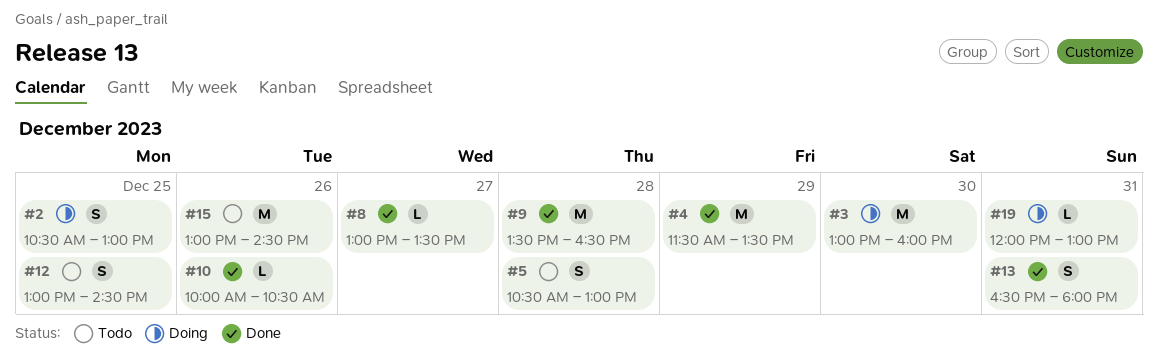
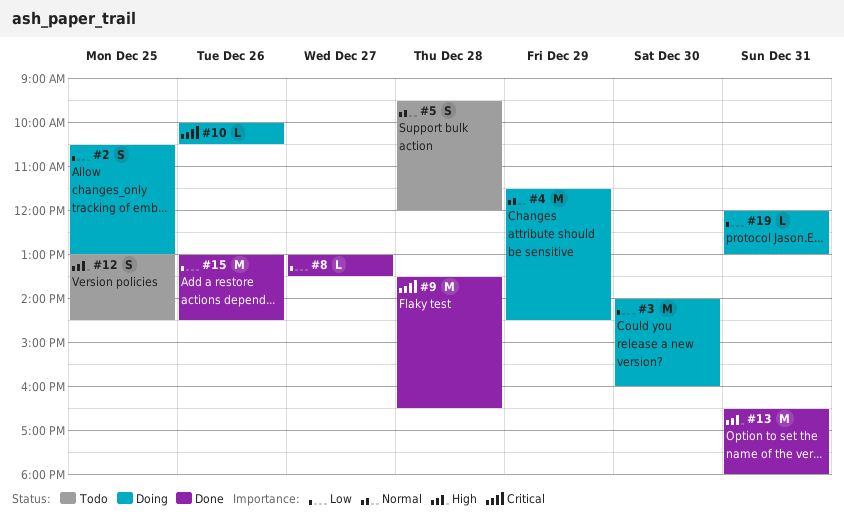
#3, begins: 13:00 -> 14:00
#4, status: Done -> Doing
#4, ends: 13:30 -> 14:30
#5, begins: 10:30 -> 09:30
#5, ends: 13:00 -> 12:00
#10, status: Done -> Doing
#13, estimate: S -> M
#15, status: Todo -> Done

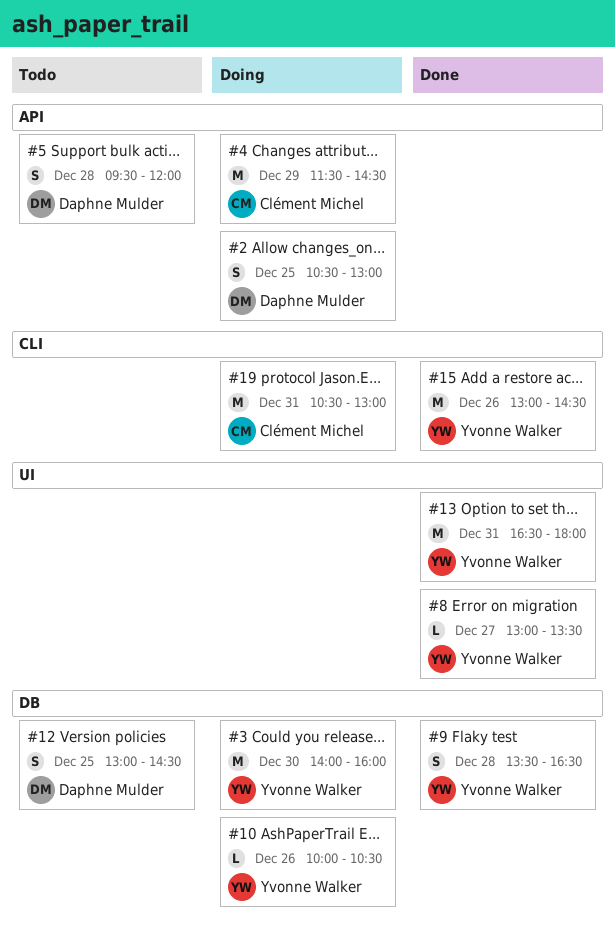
#9, estimate: M -> S
#19, estimate: L -> M
#19, begins: 12:00 -> 10:30

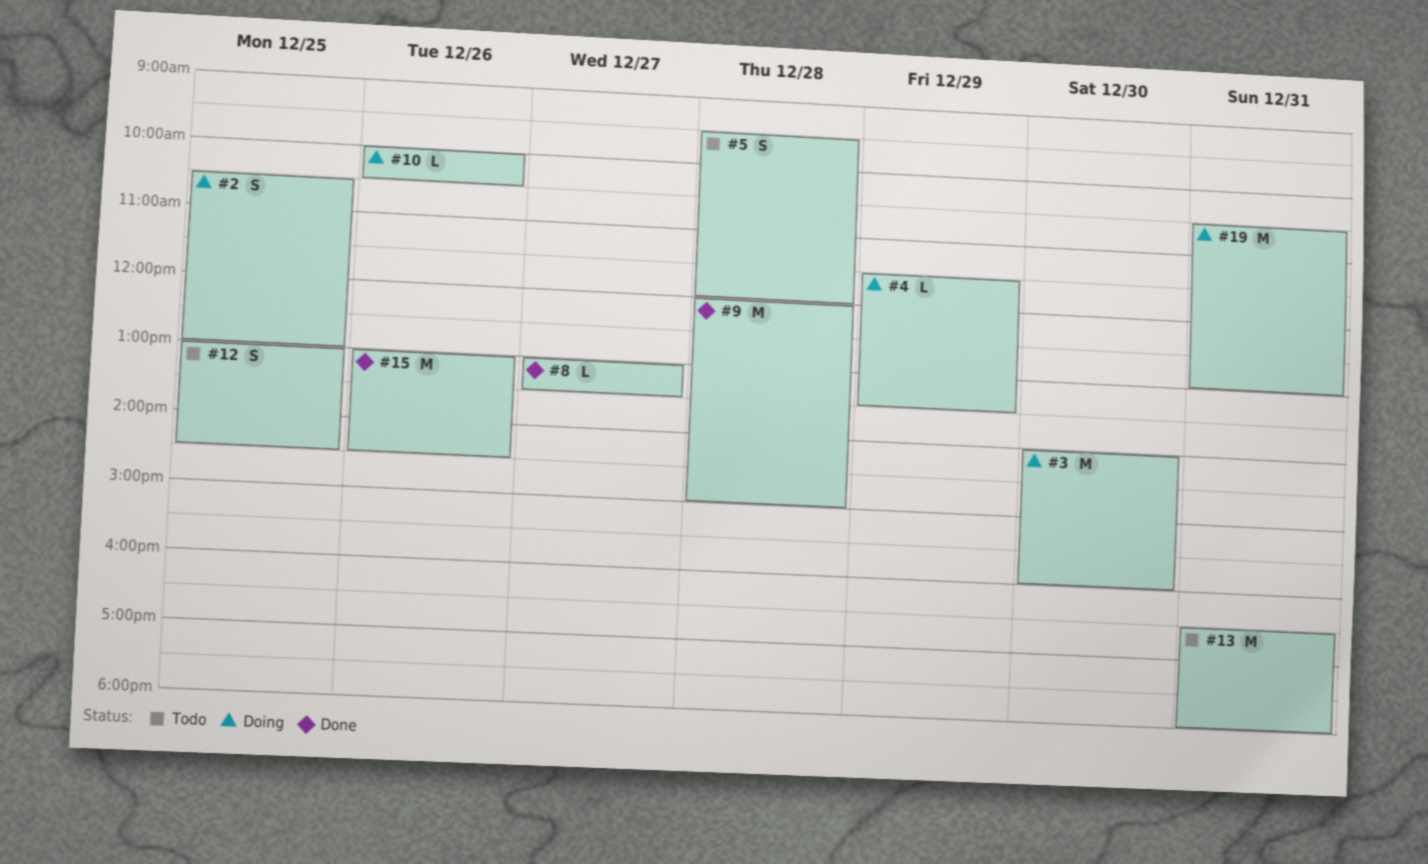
#4, estimate: M -> L
#4, ends: 14:30 -> 13:30
#9, estimate: S -> M
#9, begins: 13:30 -> 12:00
#9, ends: 16:30 -> 15:00
#13, status: Done -> Todo

